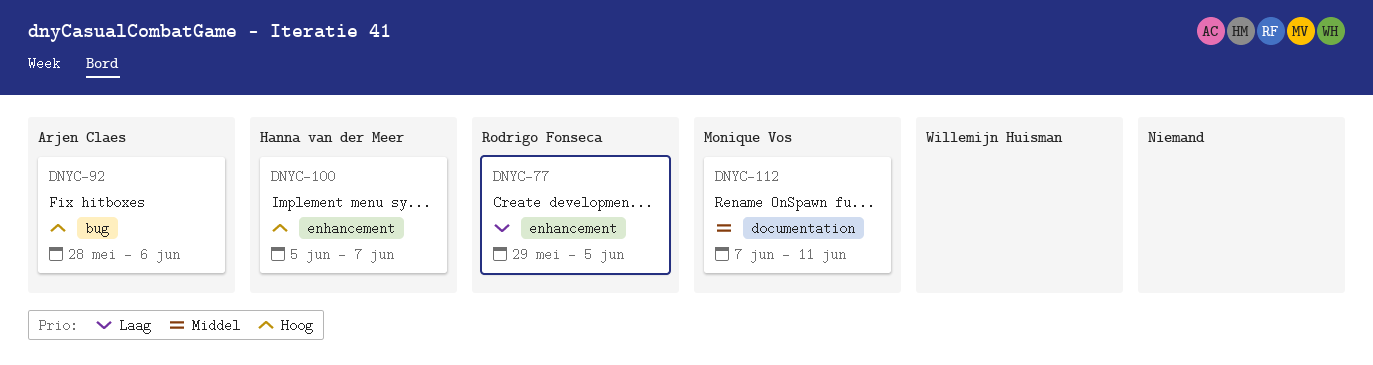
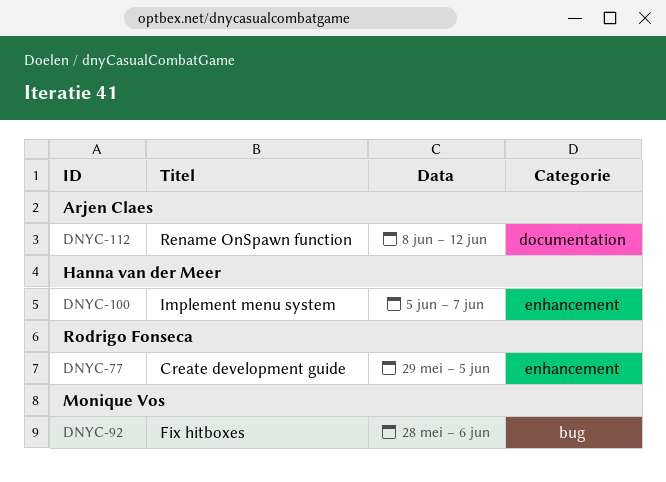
DNYC-92, owner: Arjen Claes -> Monique Vos
DNYC-112, owner: Monique Vos -> Arjen Claes
DNYC-112, start: Jun 7 -> Jun 8
DNYC-112, due: Jun 11 -> Jun 12

